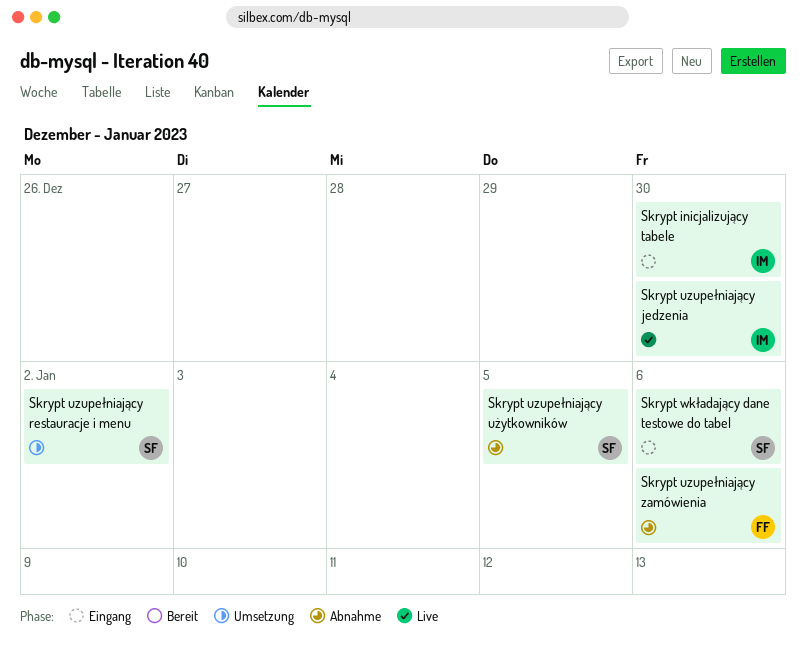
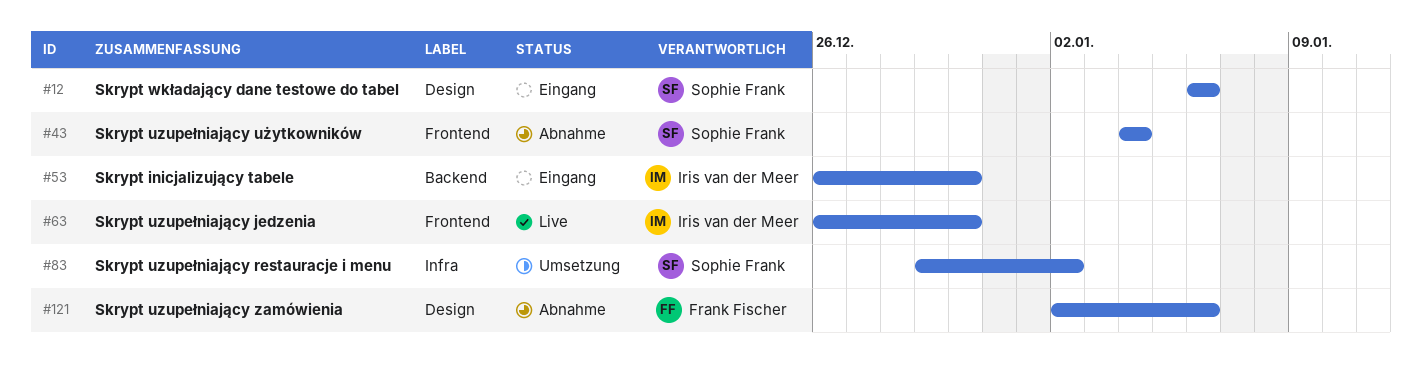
Skrypt uzupełniający użytkowników, due: Jan 5 -> Jan 4

